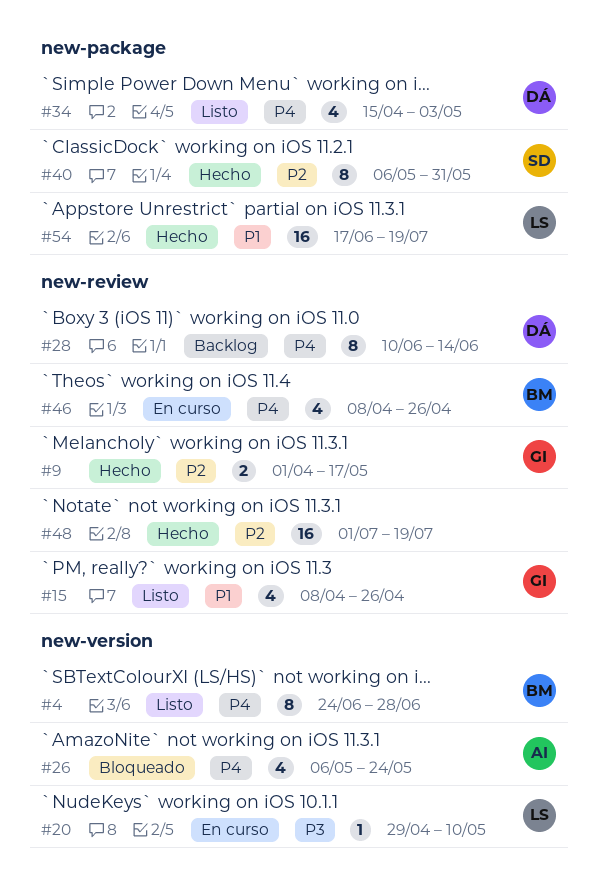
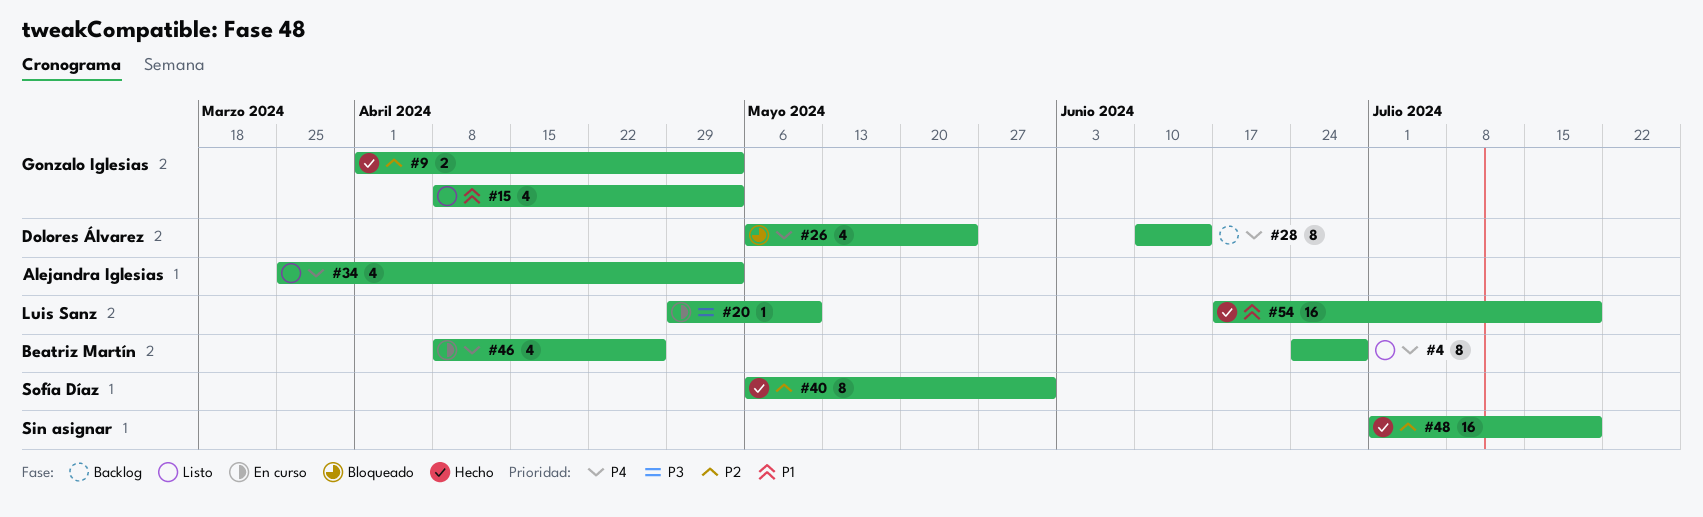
#9, due: May 17 -> May 3
#15, due: Apr 26 -> May 3
#26, owner: Alejandra Iglesias -> Dolores Álvarez
#34, owner: Dolores Álvarez -> Alejandra Iglesias
#34, start: Apr 15 -> Mar 25

